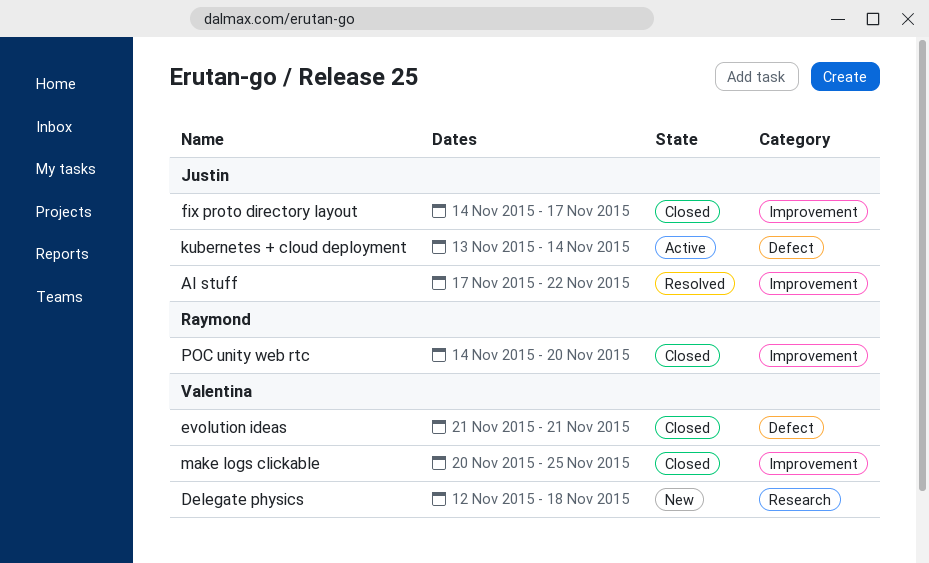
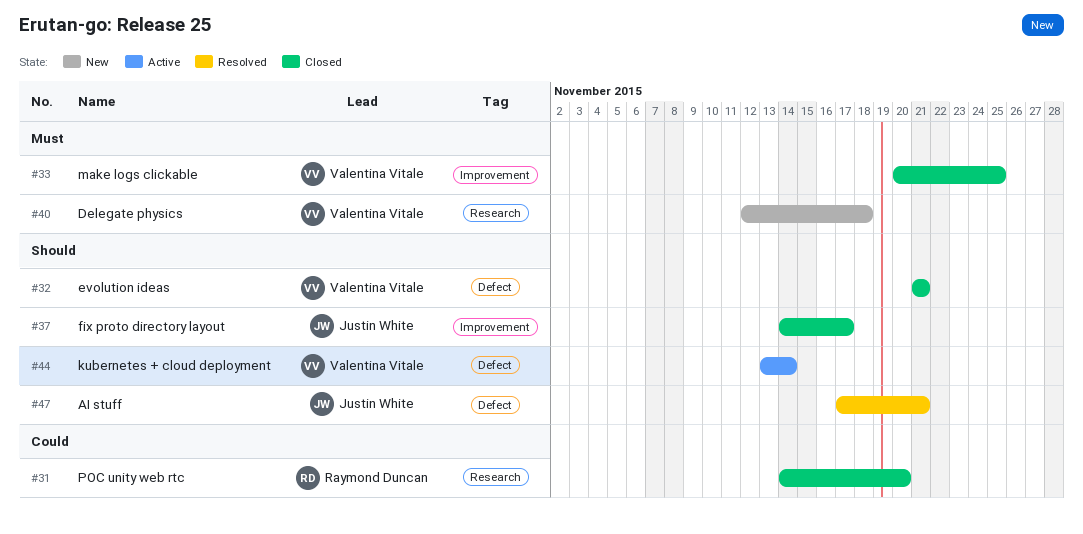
AI stuff, label: Improvement -> Defect
AI stuff, due: Nov 22 -> Nov 21
kubernetes + cloud deployment, owner: Justin White -> Valentina Vitale
POC unity web rtc, label: Improvement -> Research

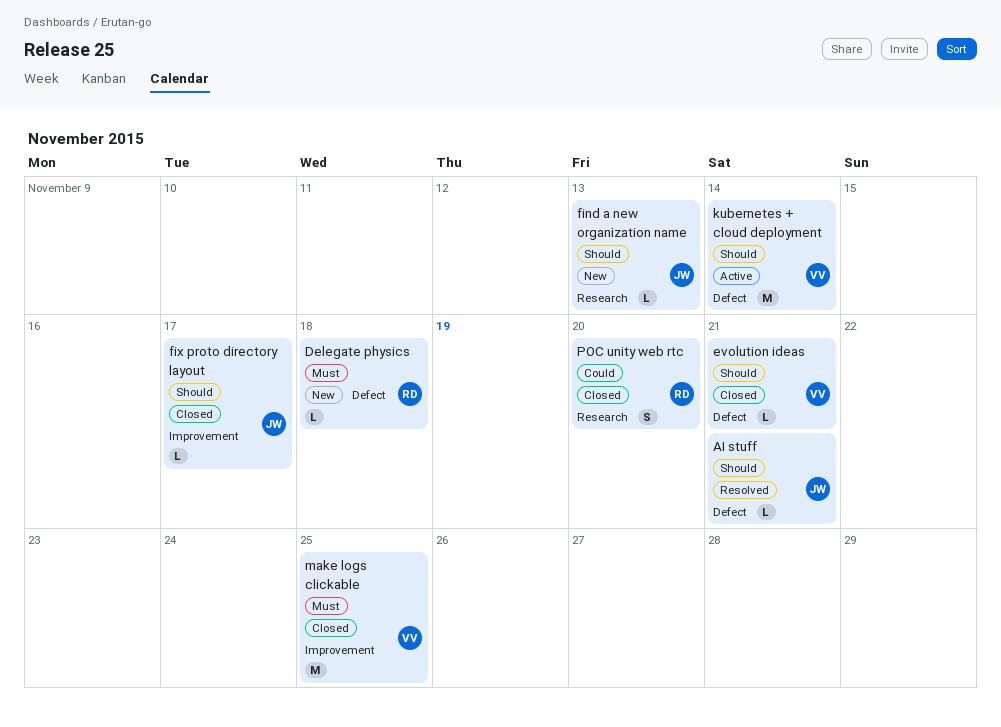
Delegate physics, owner: Valentina Vitale -> Raymond Duncan
Delegate physics, label: Research -> Defect
find a new organization name: none -> present

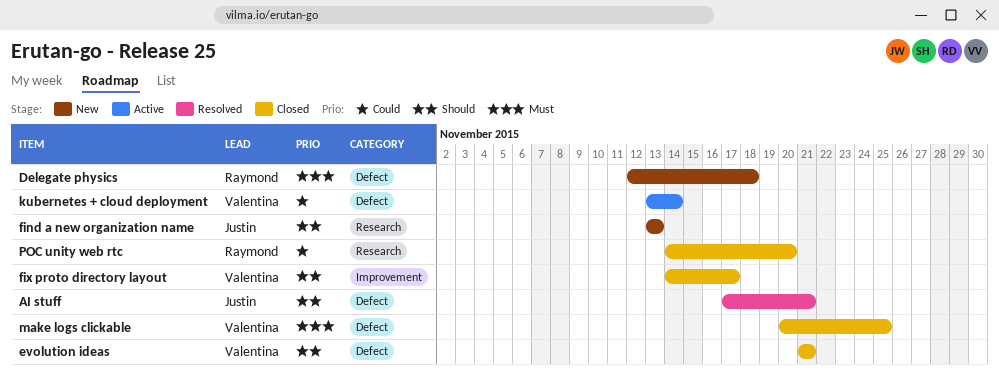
fix proto directory layout, owner: Justin -> Valentina
kubernetes + cloud deployment, priority: Should -> Could
make logs clickable, label: Improvement -> Defect

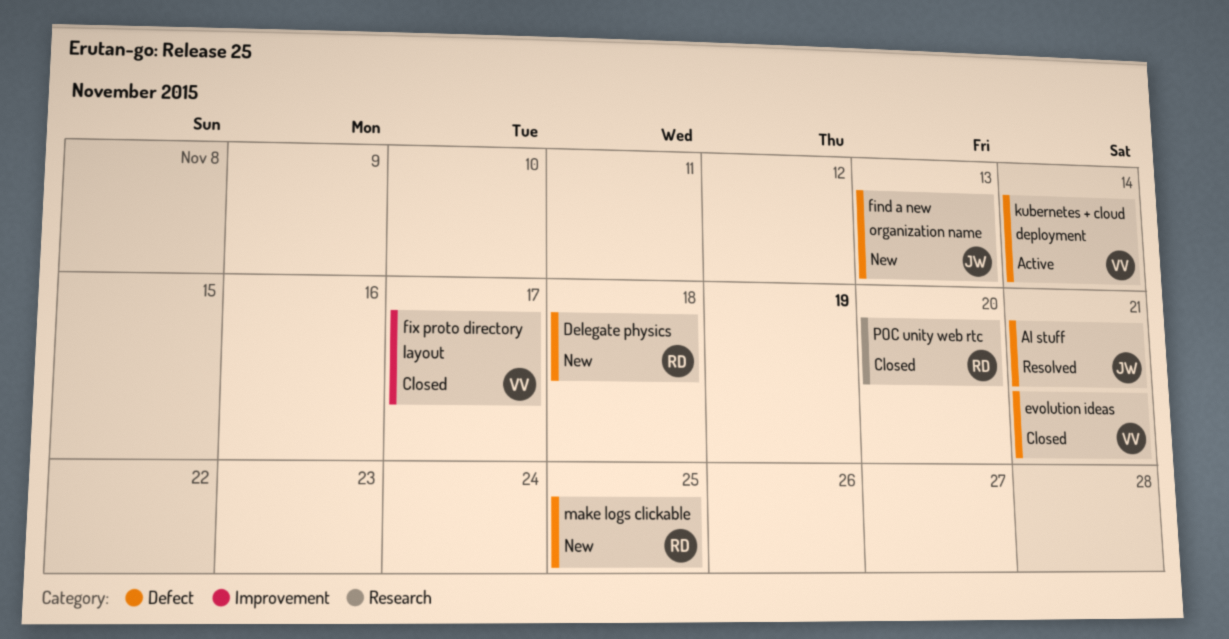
find a new organization name, label: Research -> Defect
make logs clickable, status: Closed -> New
make logs clickable, owner: Valentina -> Raymond

